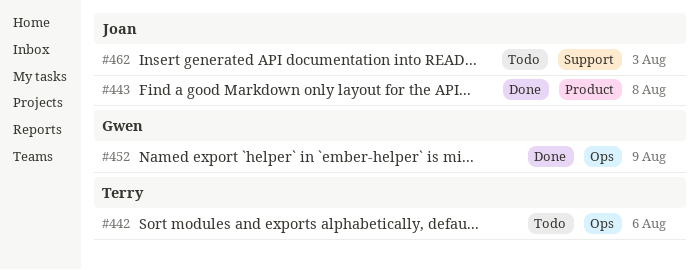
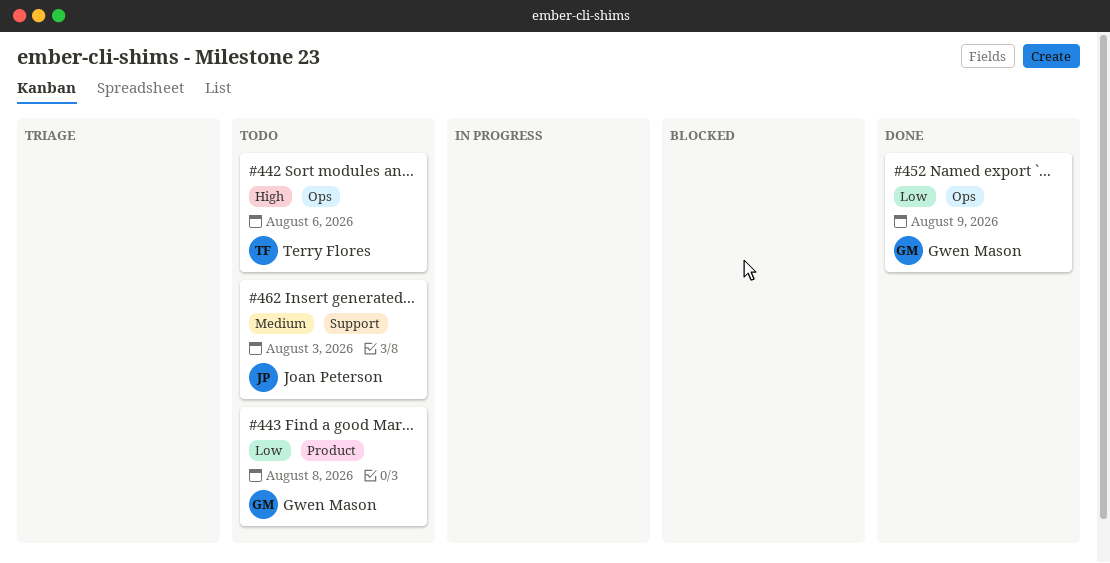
#443, status: Done -> Todo
#443, owner: Joan Peterson -> Gwen Mason

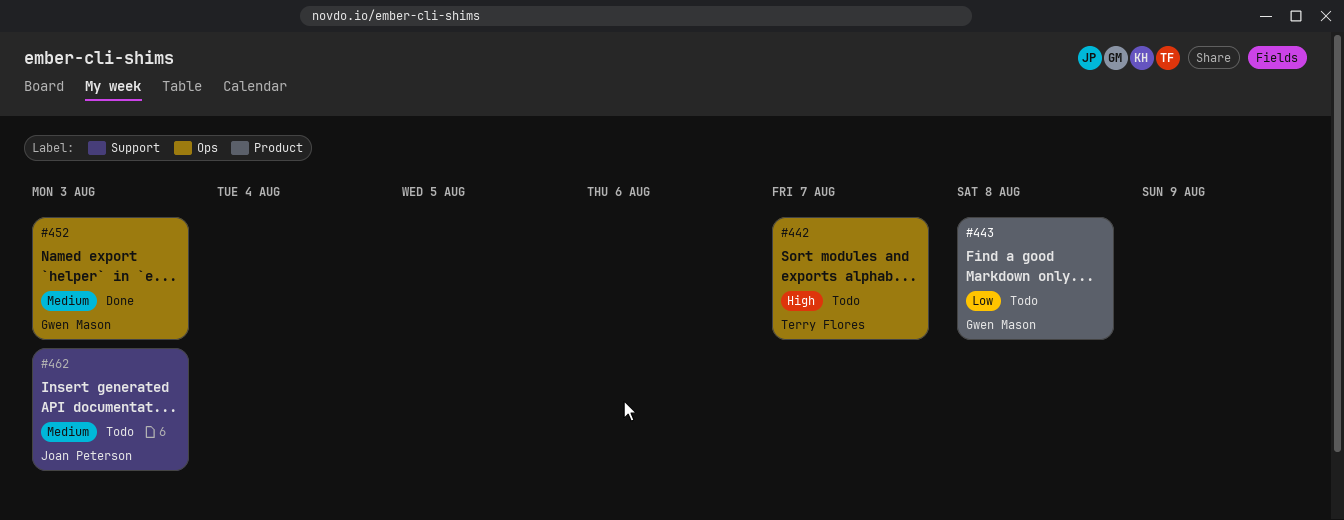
#442, due: Aug 6 -> Aug 7
#452, priority: Low -> Medium
#452, due: Aug 9 -> Aug 3

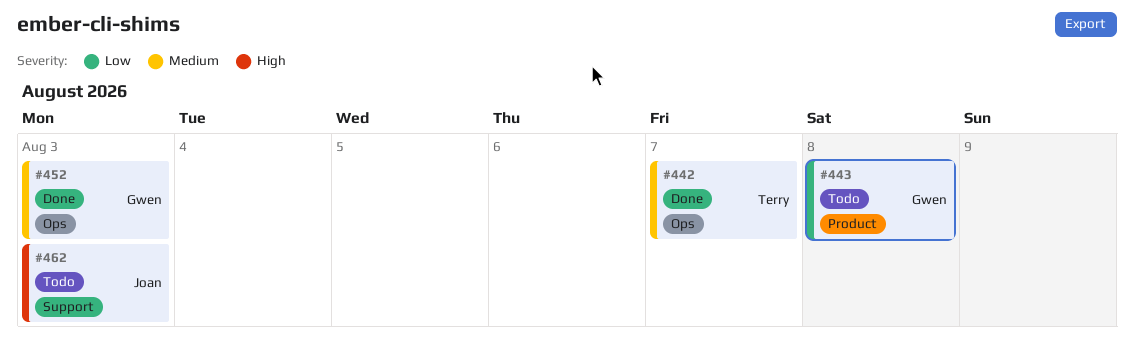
#442, status: Todo -> Done
#442, priority: High -> Medium
#462, priority: Medium -> High

